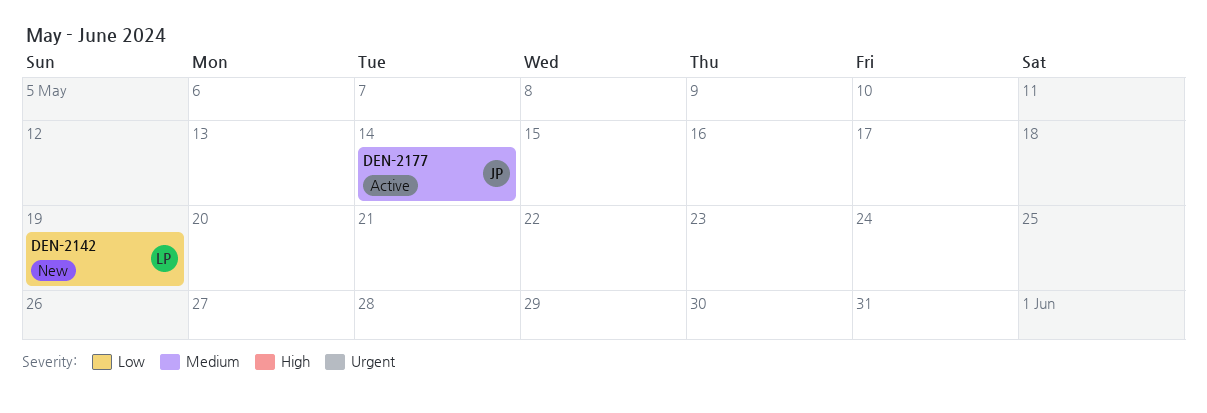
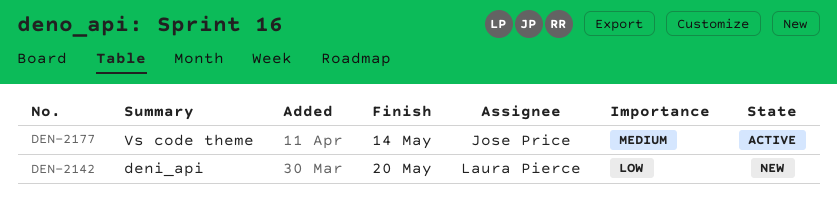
DEN-2142, due: May 19 -> May 20

